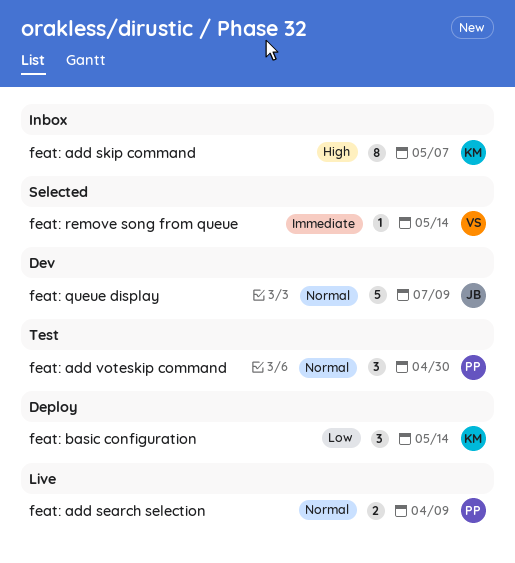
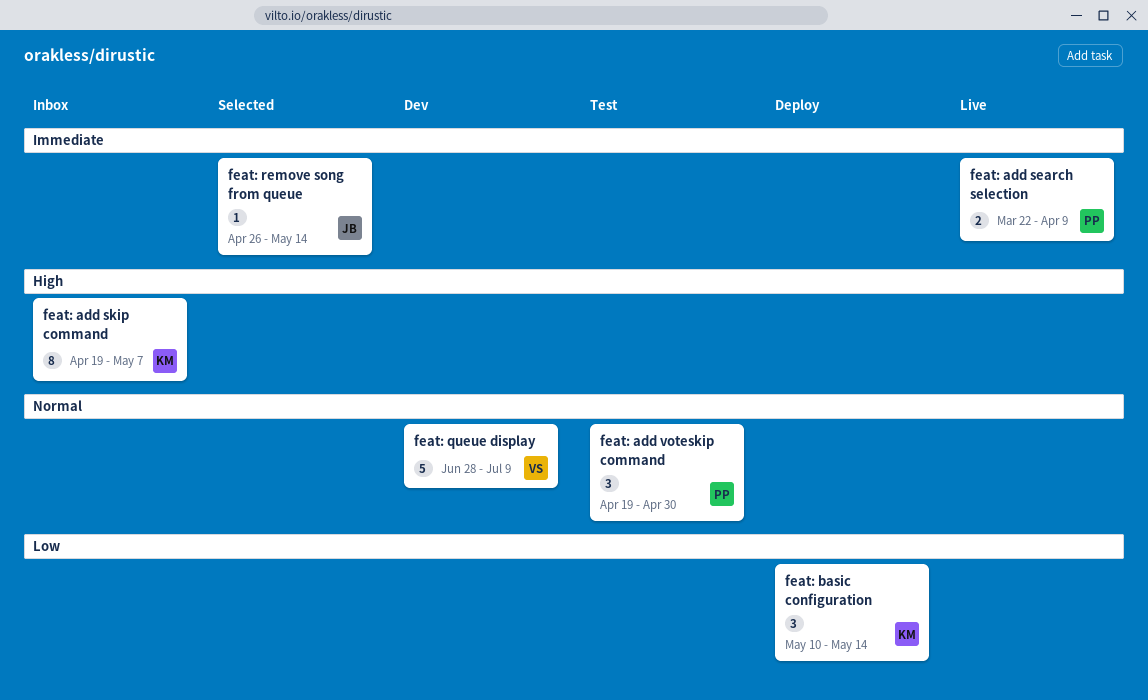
feat: add search selection, priority: Normal -> Immediate
feat: queue display, owner: JB -> VS
feat: remove song from queue, owner: VS -> JB

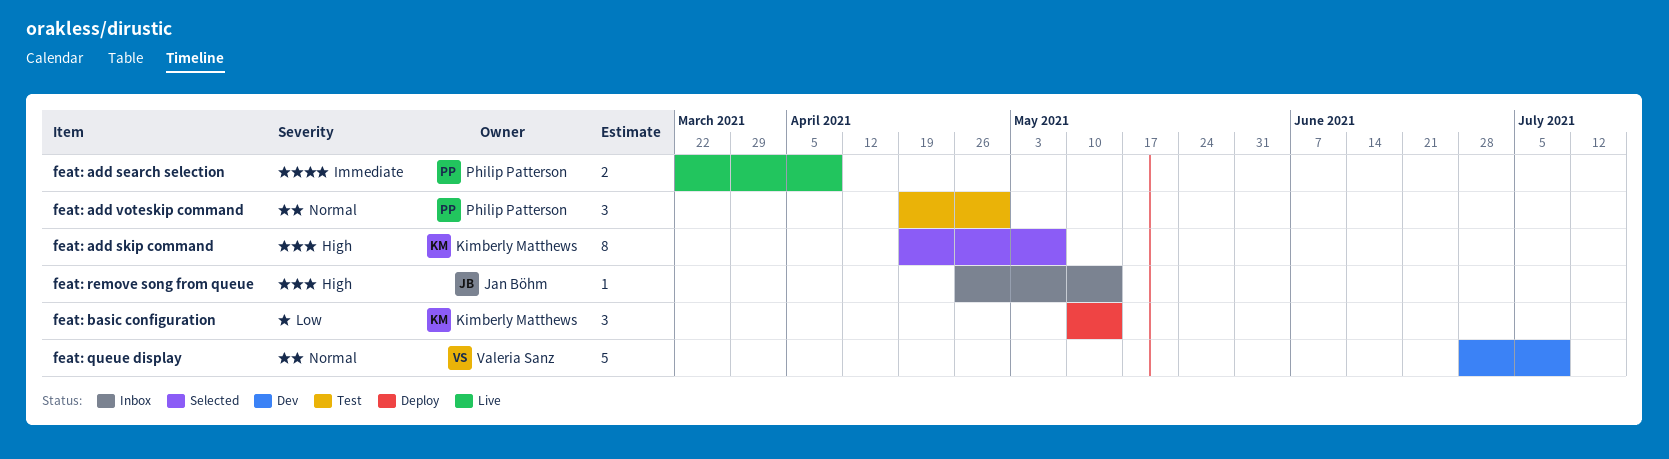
feat: add skip command, status: Inbox -> Selected
feat: remove song from queue, status: Selected -> Inbox
feat: remove song from queue, priority: Immediate -> High

